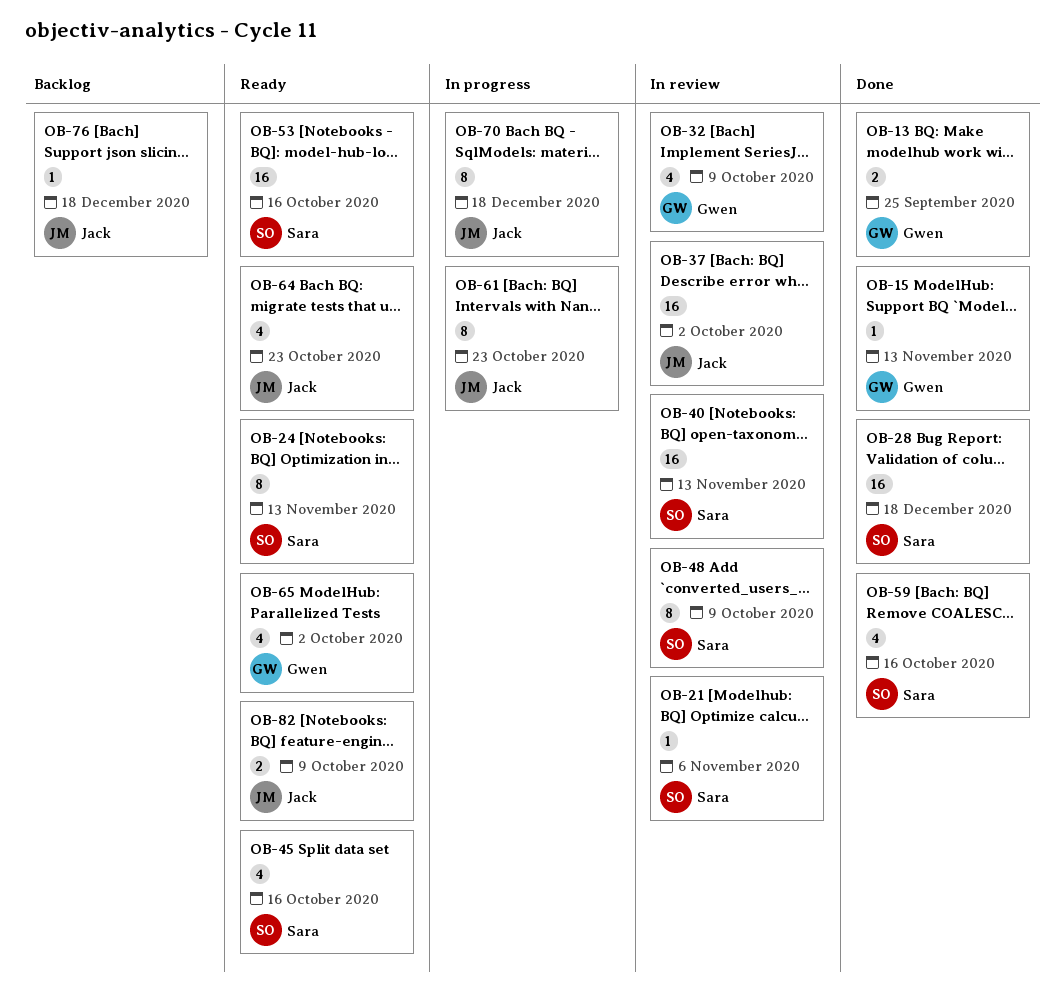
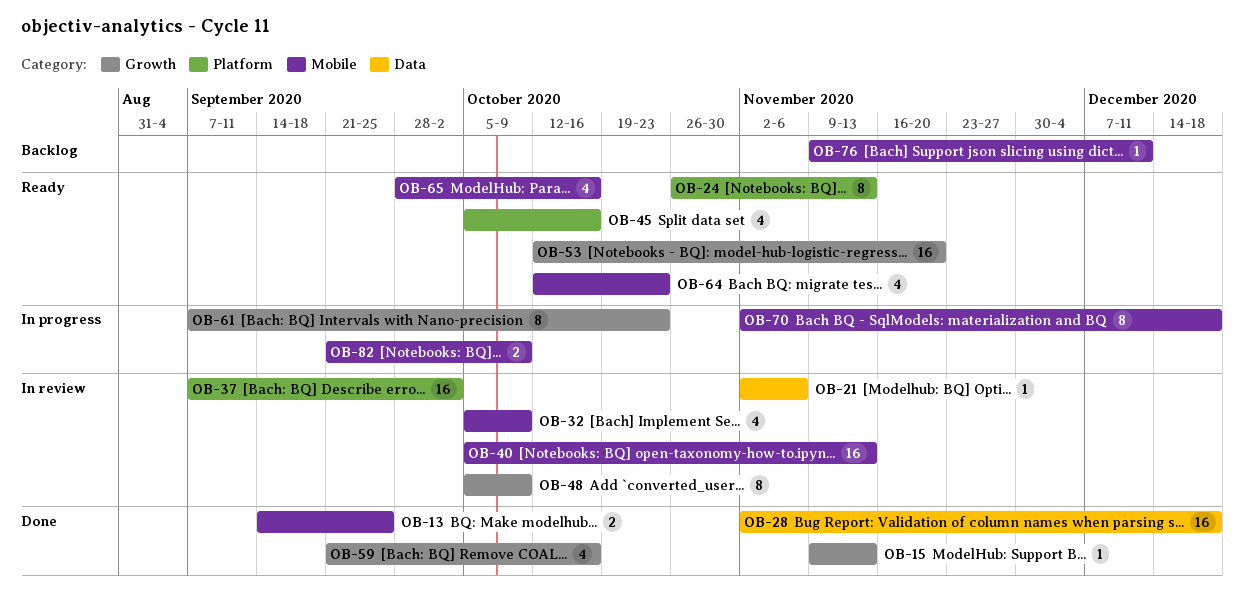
OB-53, due: Oct 16 -> Nov 20
OB-65, due: Oct 2 -> Oct 16
OB-76, due: Dec 18 -> Dec 11
OB-82, status: Ready -> In progress

